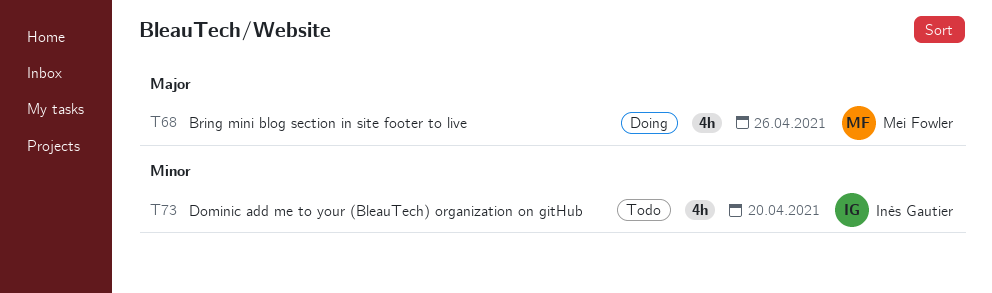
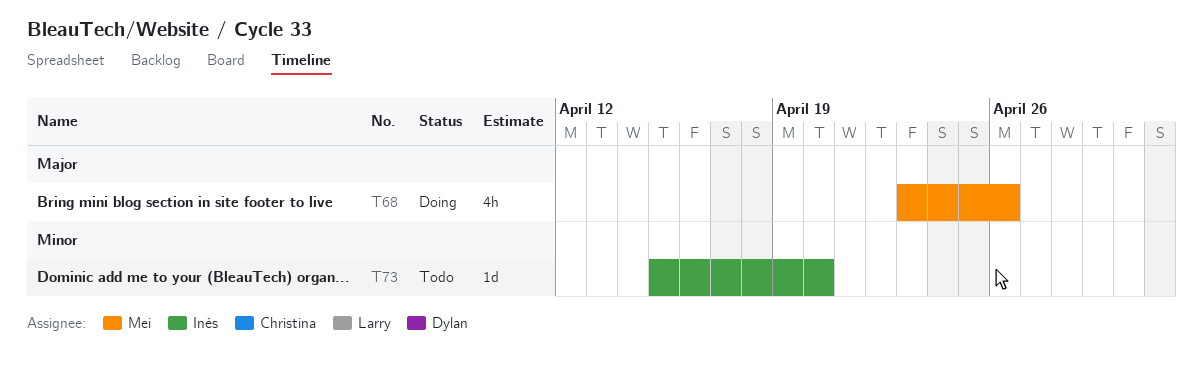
T73, estimate: 4h -> 1d

